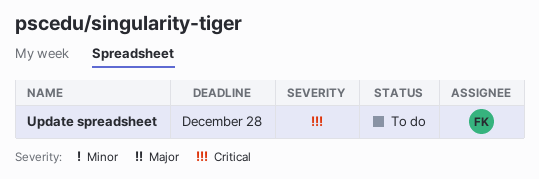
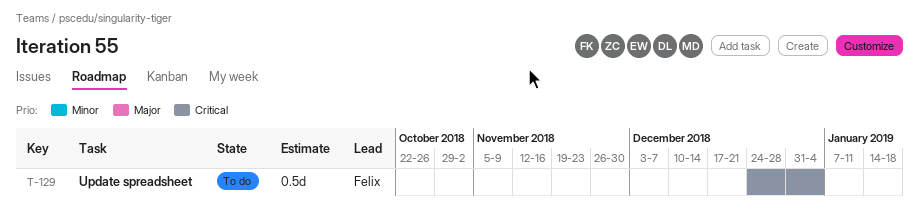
Update spreadsheet, due: Dec 28 -> Jan 4

